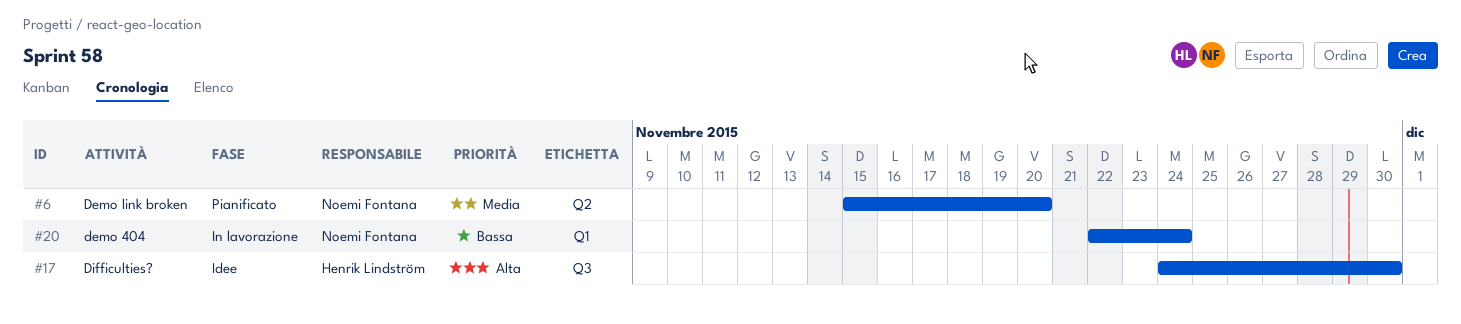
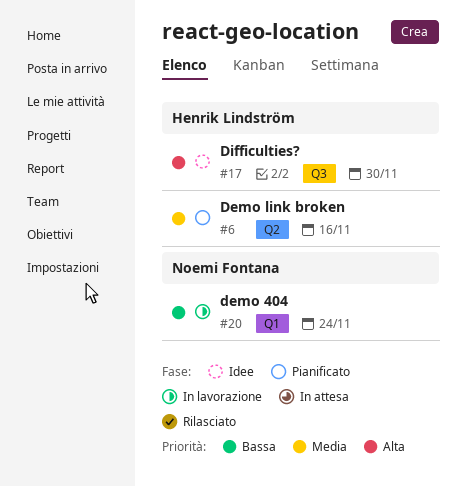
#6, owner: Noemi Fontana -> Henrik Lindström
#6, due: Nov 20 -> Nov 16

